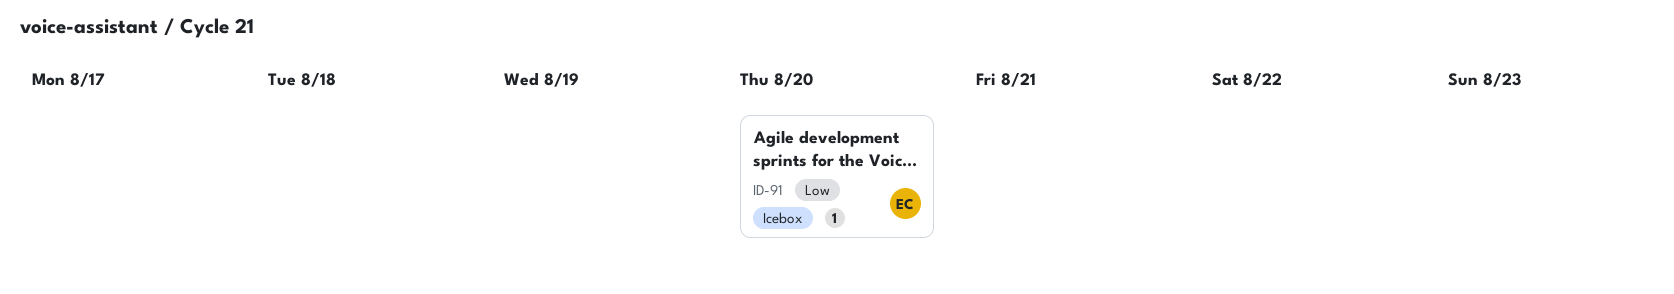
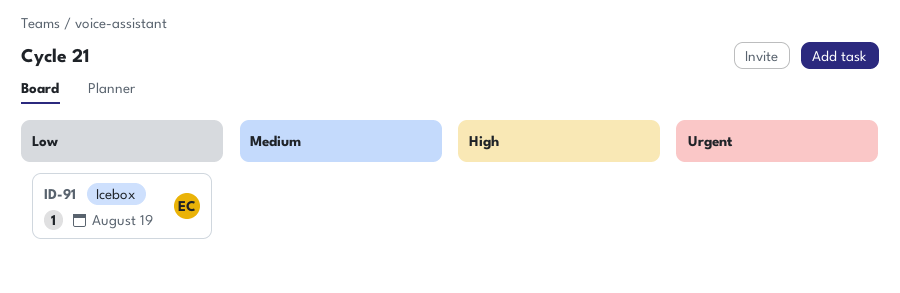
ID-91, due: Aug 20 -> Aug 19

